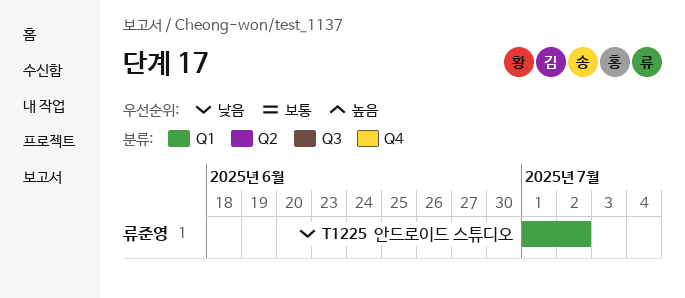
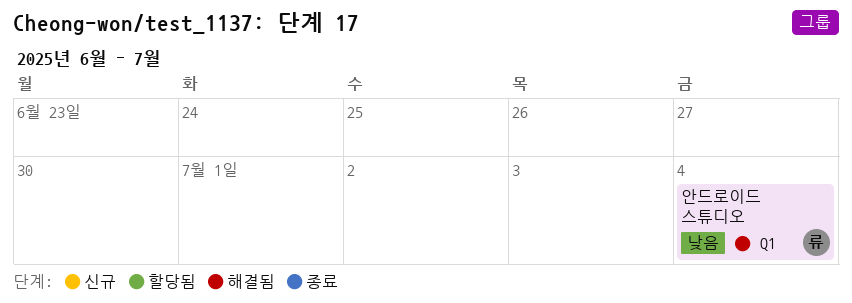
안드로이드 스튜디오, due: Jul 2 -> Jul 4

